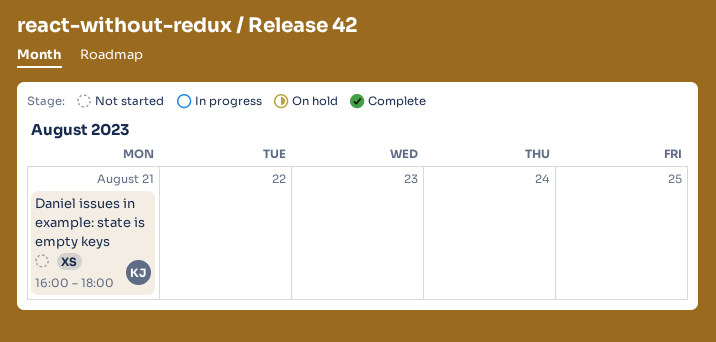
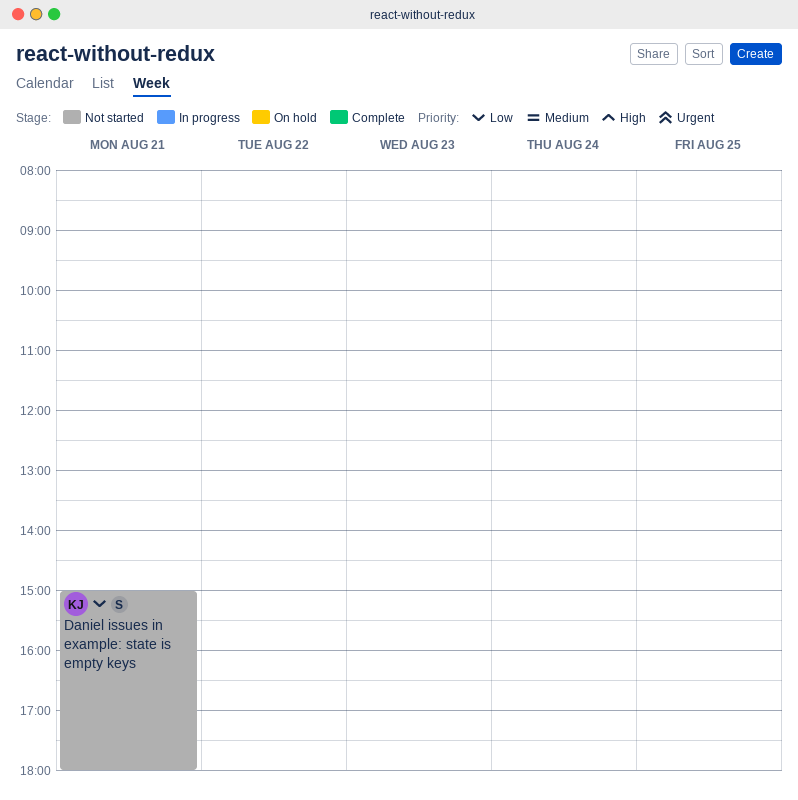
Daniel issues in example: state is empty keys, estimate: XS -> S
Daniel issues in example: state is empty keys, begins: 16:00 -> 15:00

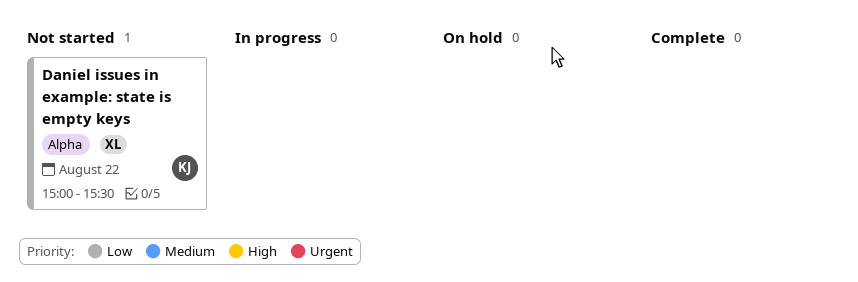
Daniel issues in example: state is empty keys, estimate: S -> XL
Daniel issues in example: state is empty keys, day: Aug 21 -> Aug 22
Daniel issues in example: state is empty keys, ends: 18:00 -> 15:30

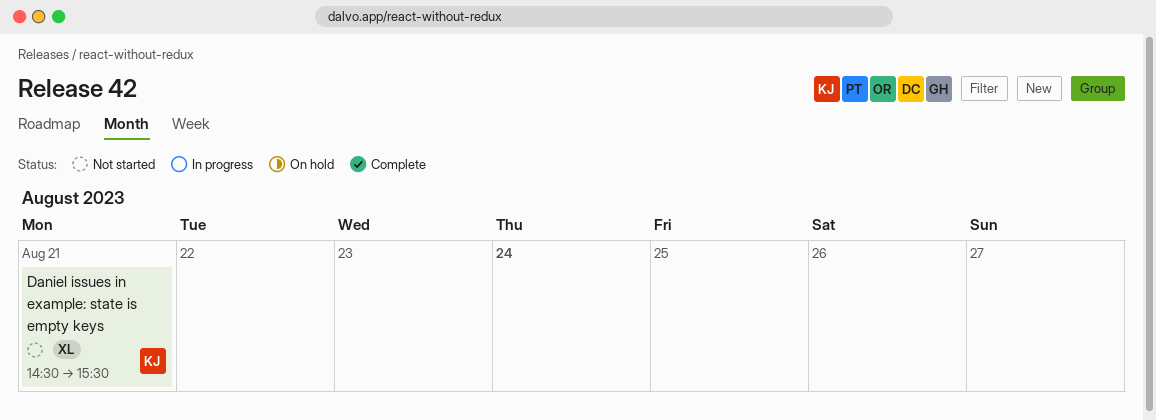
Daniel issues in example: state is empty keys, day: Aug 22 -> Aug 21
Daniel issues in example: state is empty keys, begins: 15:00 -> 14:30

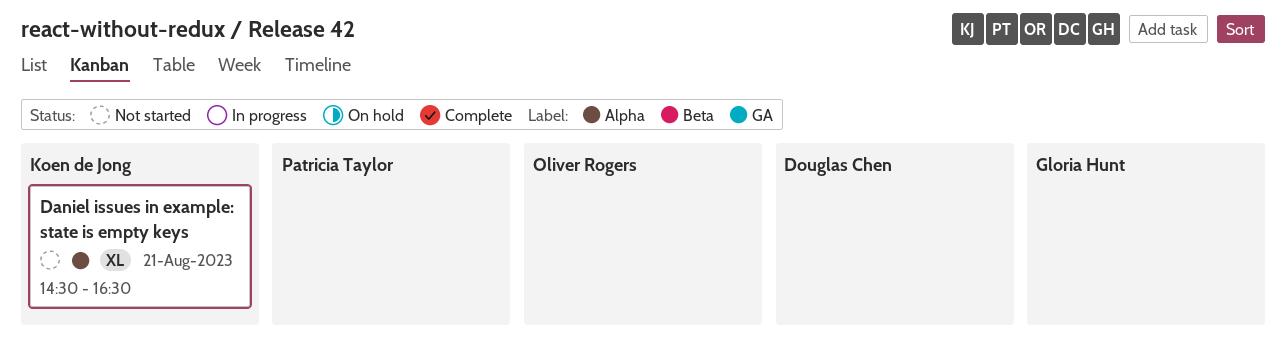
Daniel issues in example: state is empty keys, ends: 15:30 -> 16:30

